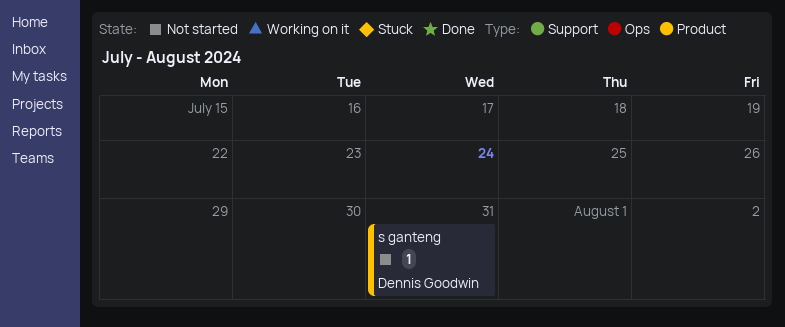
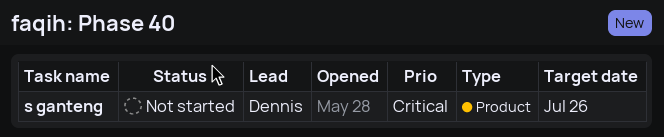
s ganteng, due: Jul 31 -> Jul 26

